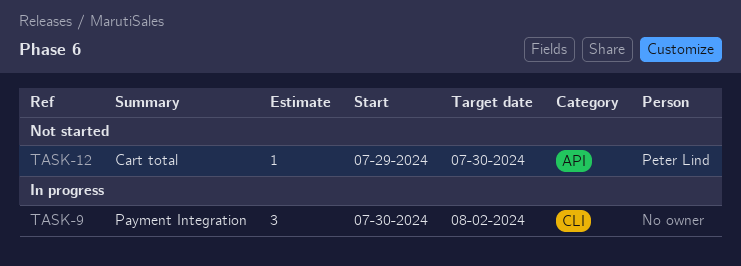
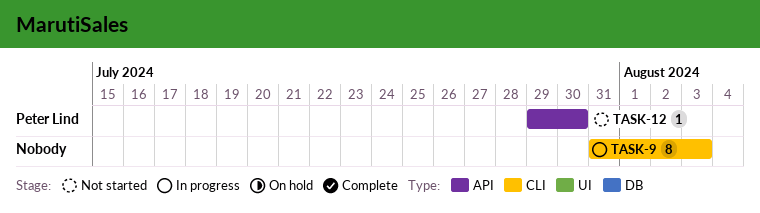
TASK-9, estimate: 3 -> 8
TASK-9, start: Jul 30 -> Jul 31
TASK-9, due: Aug 2 -> Aug 3

